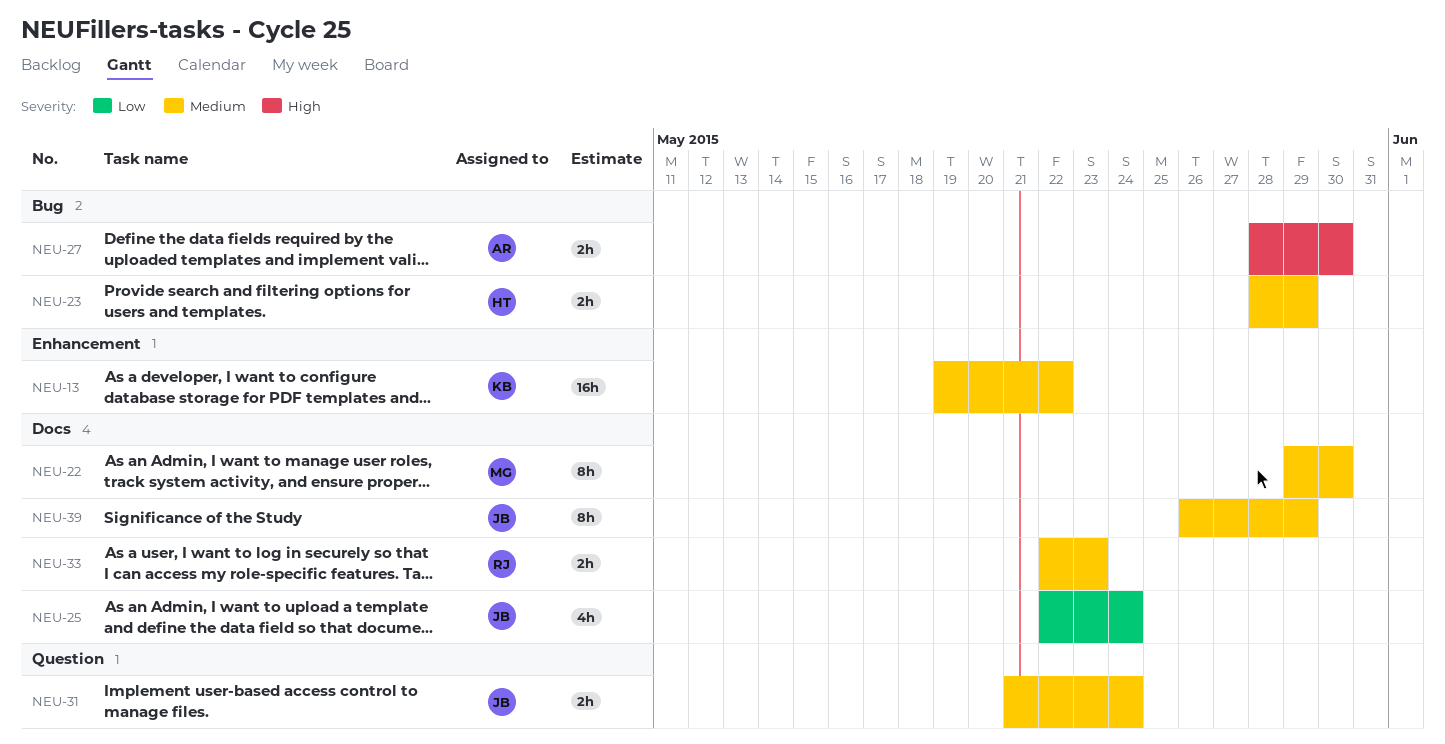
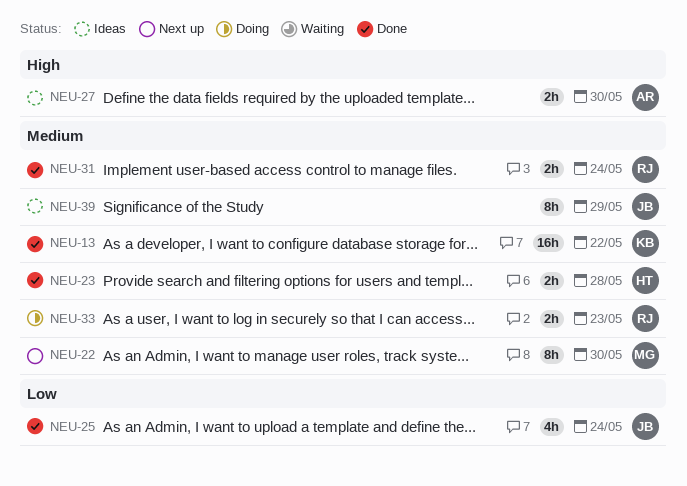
NEU-23, due: May 29 -> May 28
NEU-31, owner: JB -> RJ

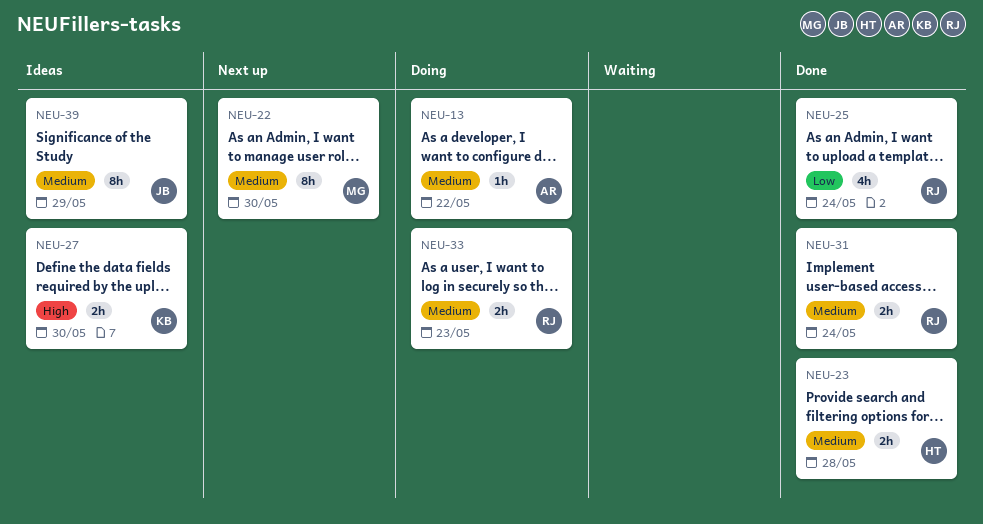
NEU-13, status: Done -> Doing
NEU-13, owner: KB -> AR
NEU-13, estimate: 16h -> 1h
NEU-25, owner: JB -> RJ
NEU-27, owner: AR -> KB

